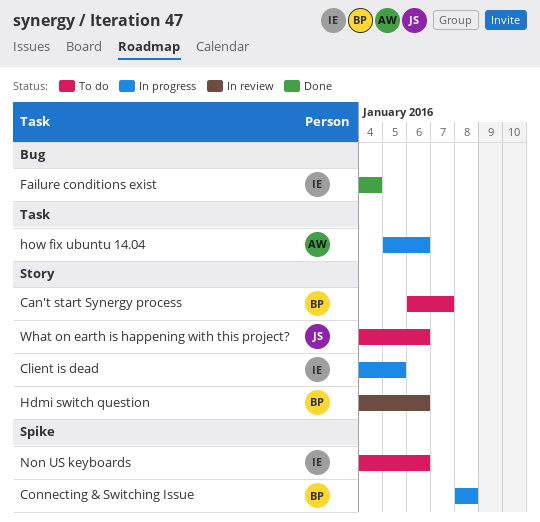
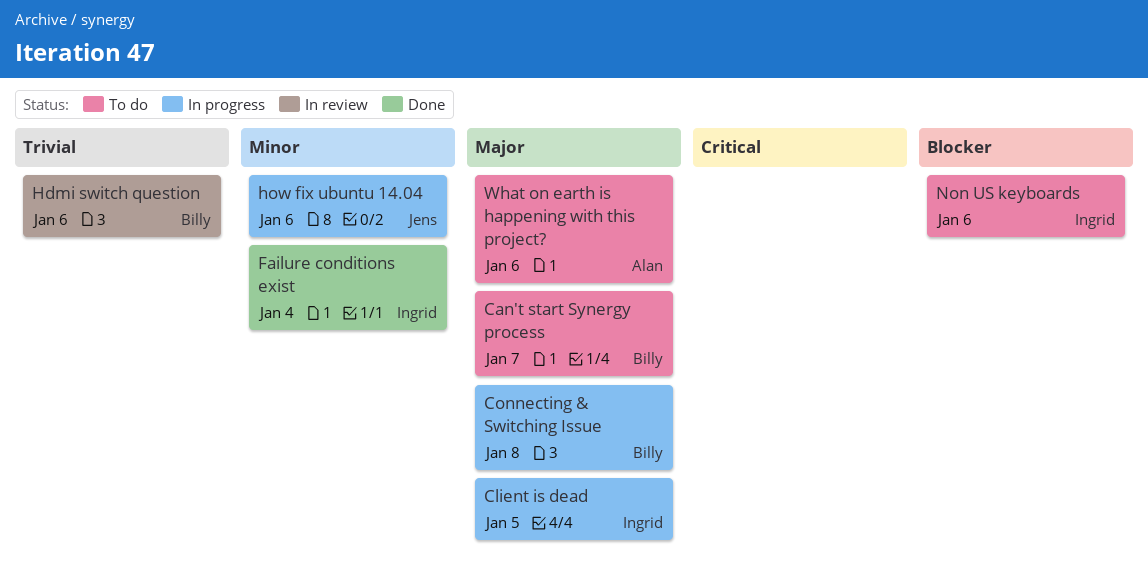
how fix ubuntu 14.04, owner: Alan -> Jens
What on earth is happening with this project?, owner: Jens -> Alan

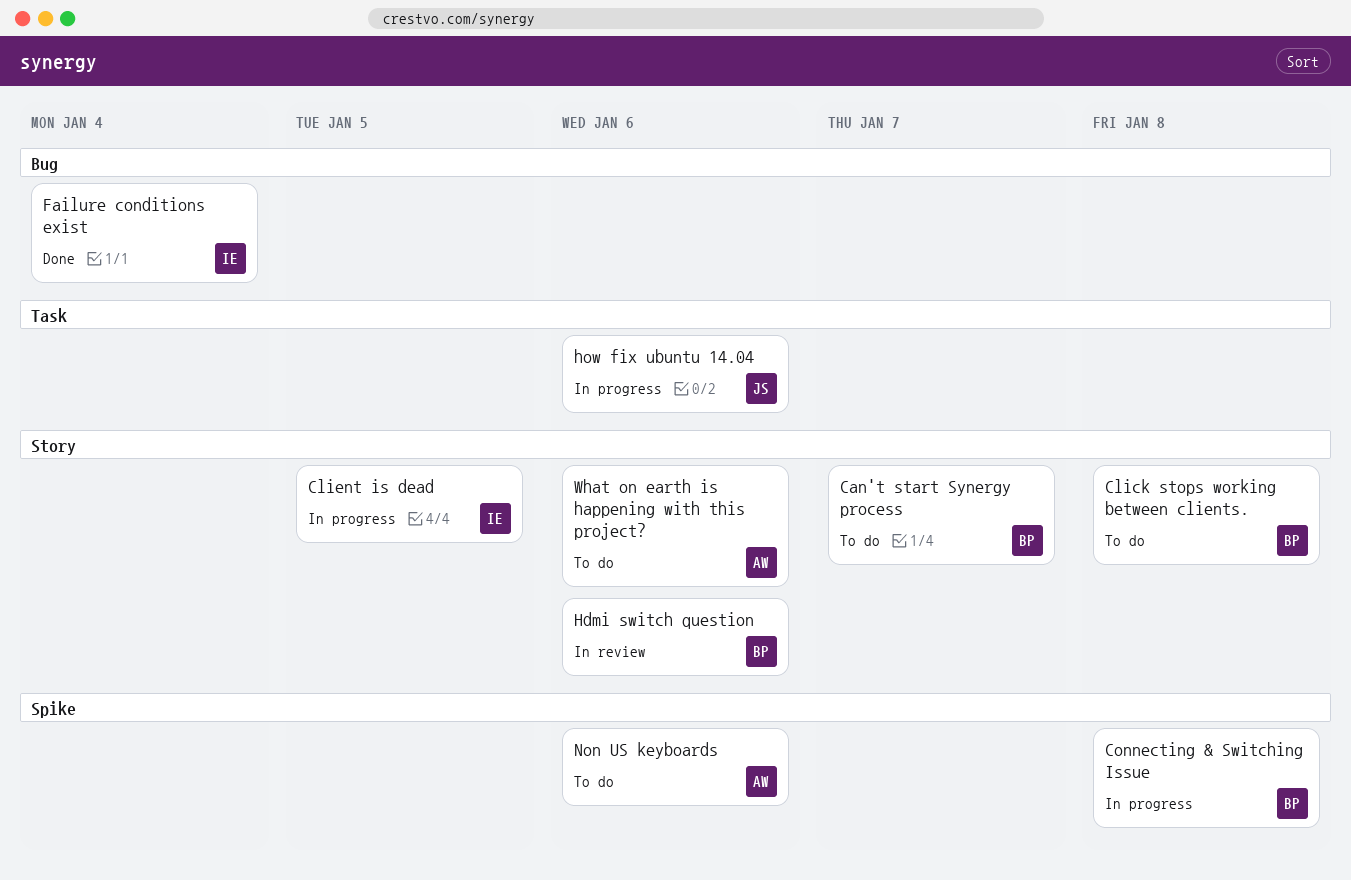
Click stops working between clients.: none -> present
Non US keyboards, owner: Ingrid -> Alan

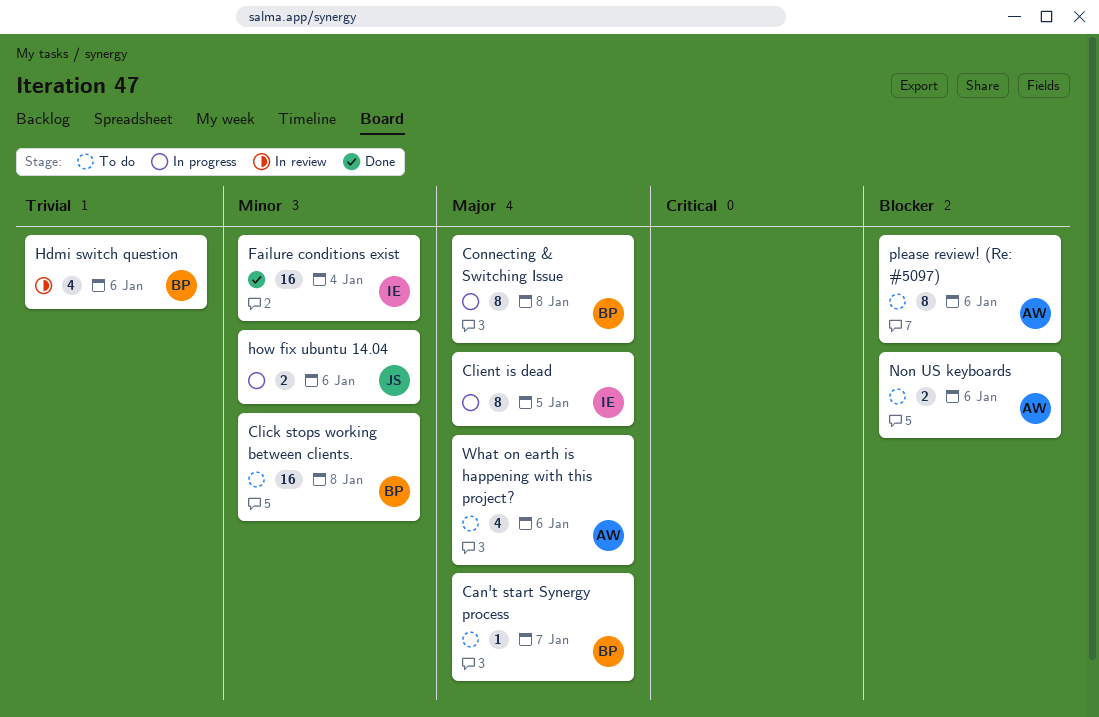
please review! (Re: #5097): none -> present

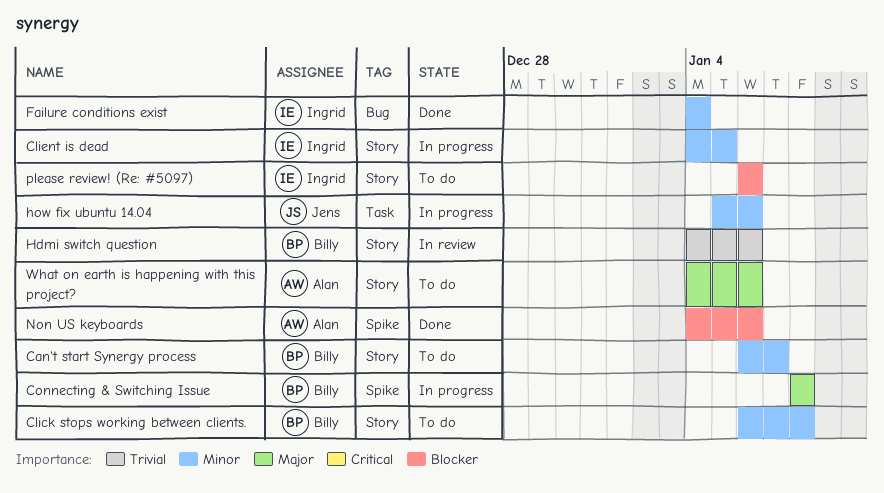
Can't start Synergy process, priority: Major -> Minor
Client is dead, priority: Major -> Minor
Non US keyboards, status: To do -> Done
please review! (Re: #5097), owner: Alan -> Ingrid

